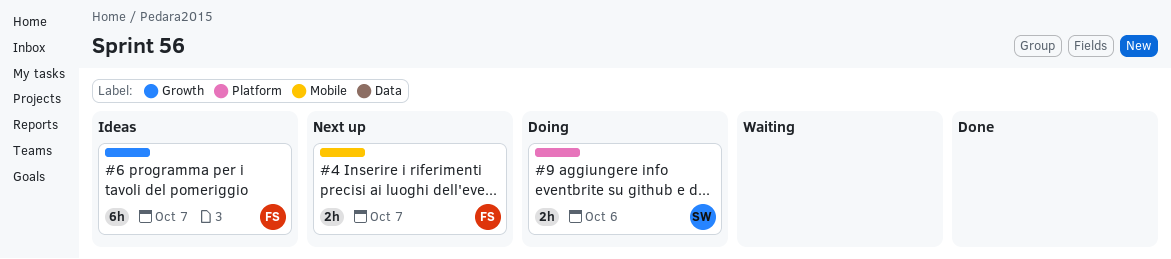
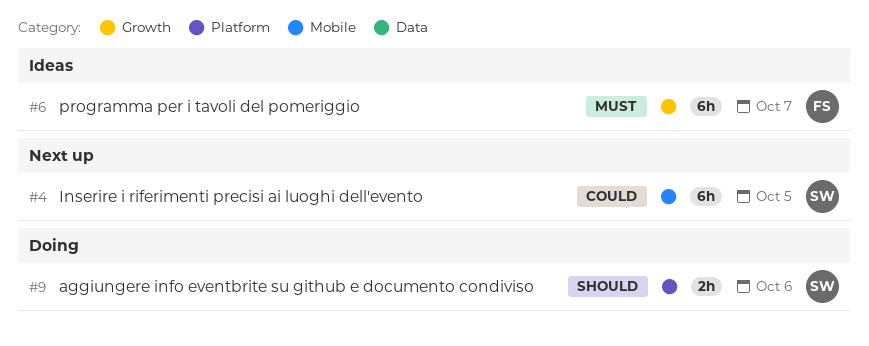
#4, owner: FS -> SW
#4, estimate: 2h -> 6h
#4, due: Oct 7 -> Oct 5

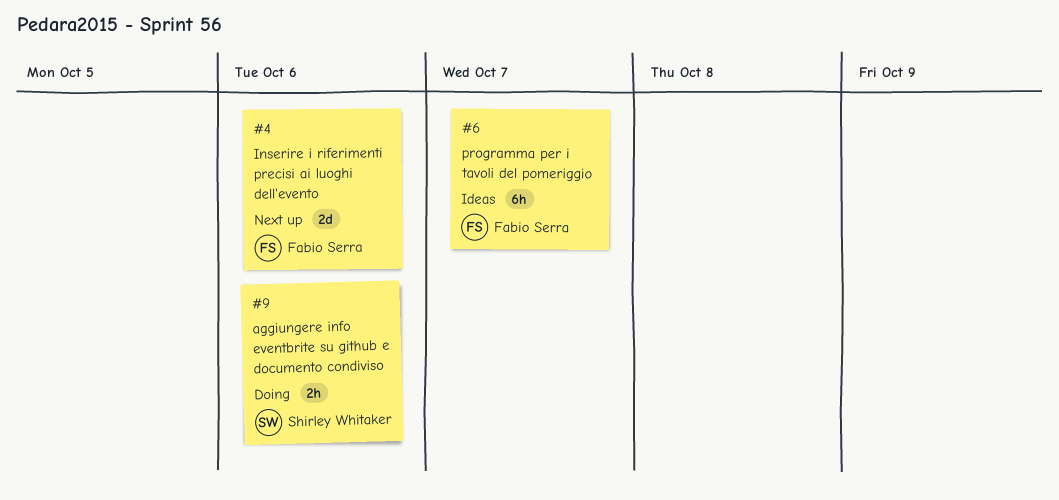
#4, owner: Shirley Whitaker -> Fabio Serra
#4, estimate: 6h -> 2d
#4, due: Oct 5 -> Oct 6

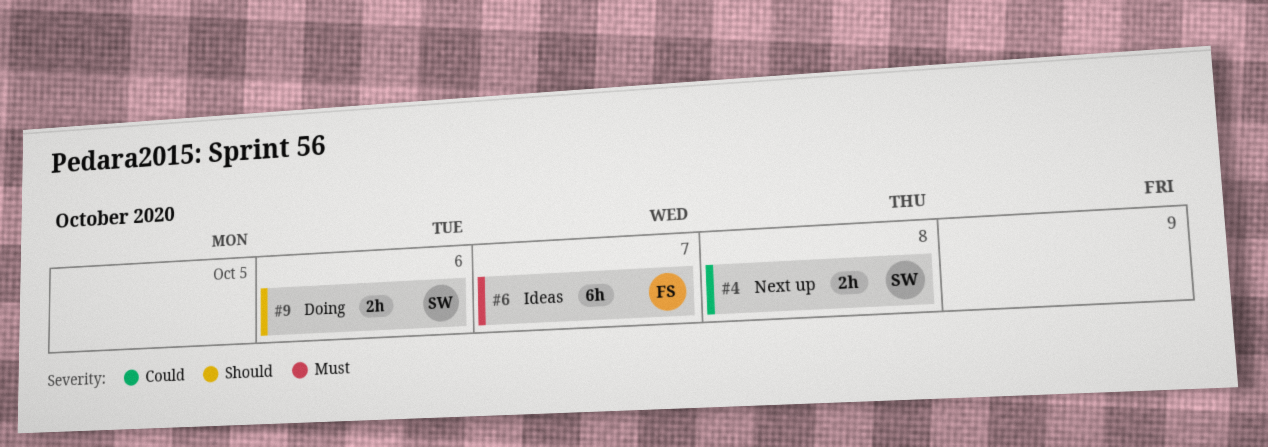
#4, owner: Fabio Serra -> Shirley Whitaker
#4, estimate: 2d -> 2h
#4, due: Oct 6 -> Oct 8

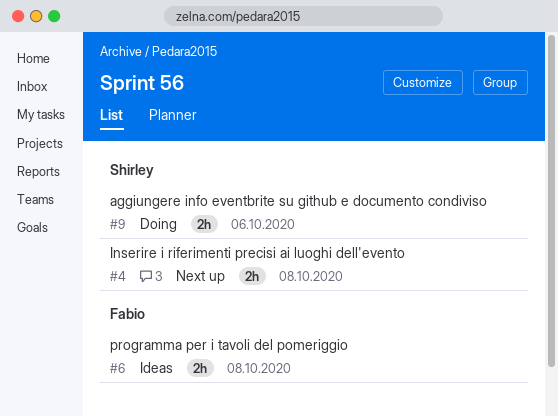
#6, estimate: 6h -> 2h
#6, due: Oct 7 -> Oct 8

